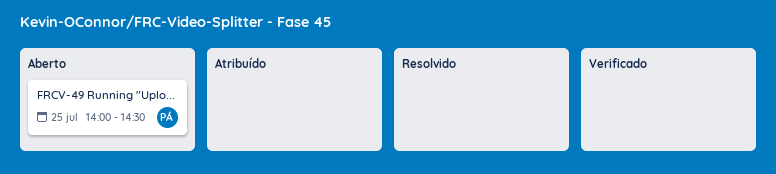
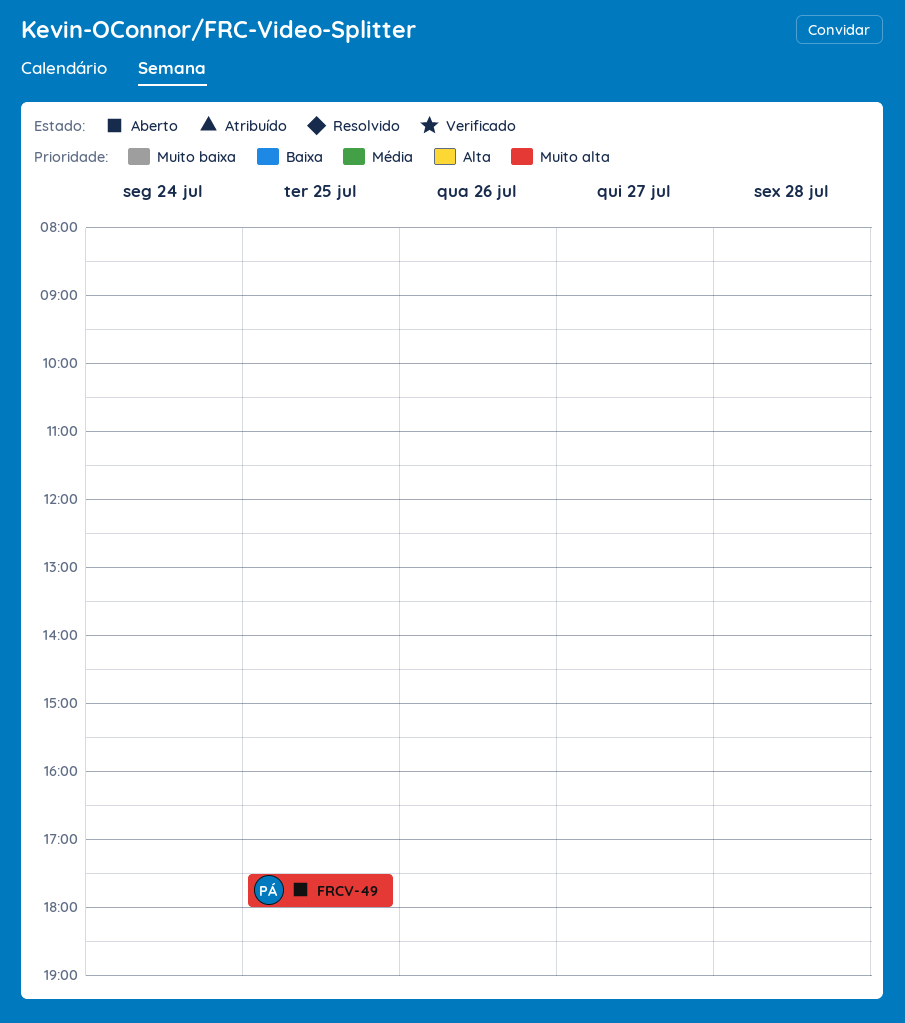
FRCV-49, begins: 14:00 -> 17:30
FRCV-49, ends: 14:30 -> 18:00

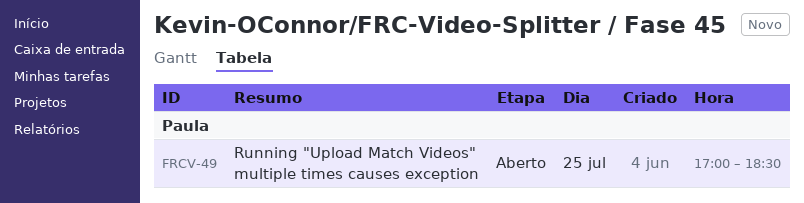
FRCV-49, begins: 17:30 -> 17:00
FRCV-49, ends: 18:00 -> 18:30

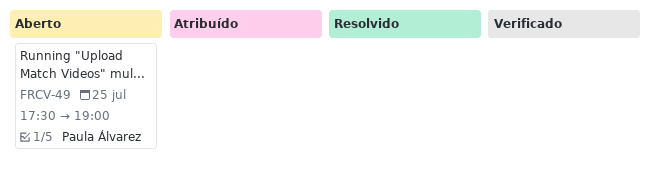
FRCV-49, begins: 17:00 -> 17:30
FRCV-49, ends: 18:30 -> 19:00

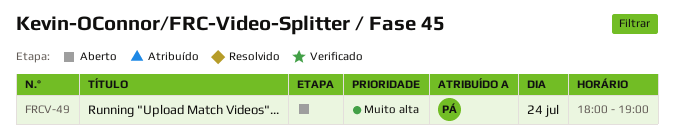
FRCV-49, day: Jul 25 -> Jul 24
FRCV-49, begins: 17:30 -> 18:00

